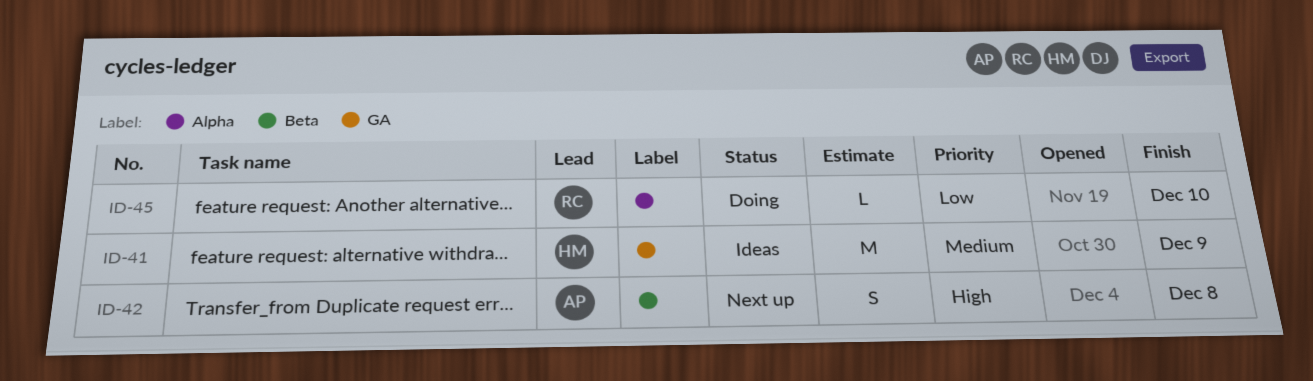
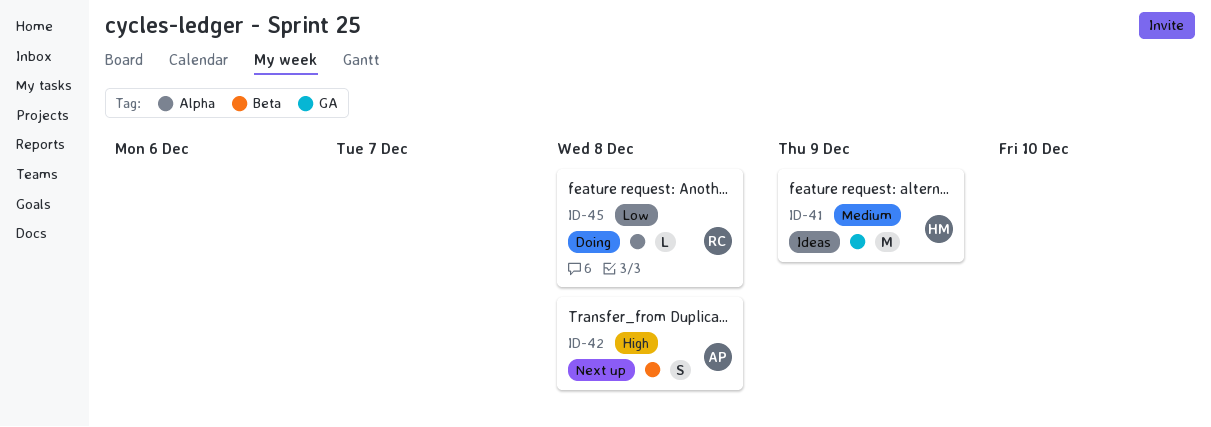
ID-45, due: Dec 10 -> Dec 8

